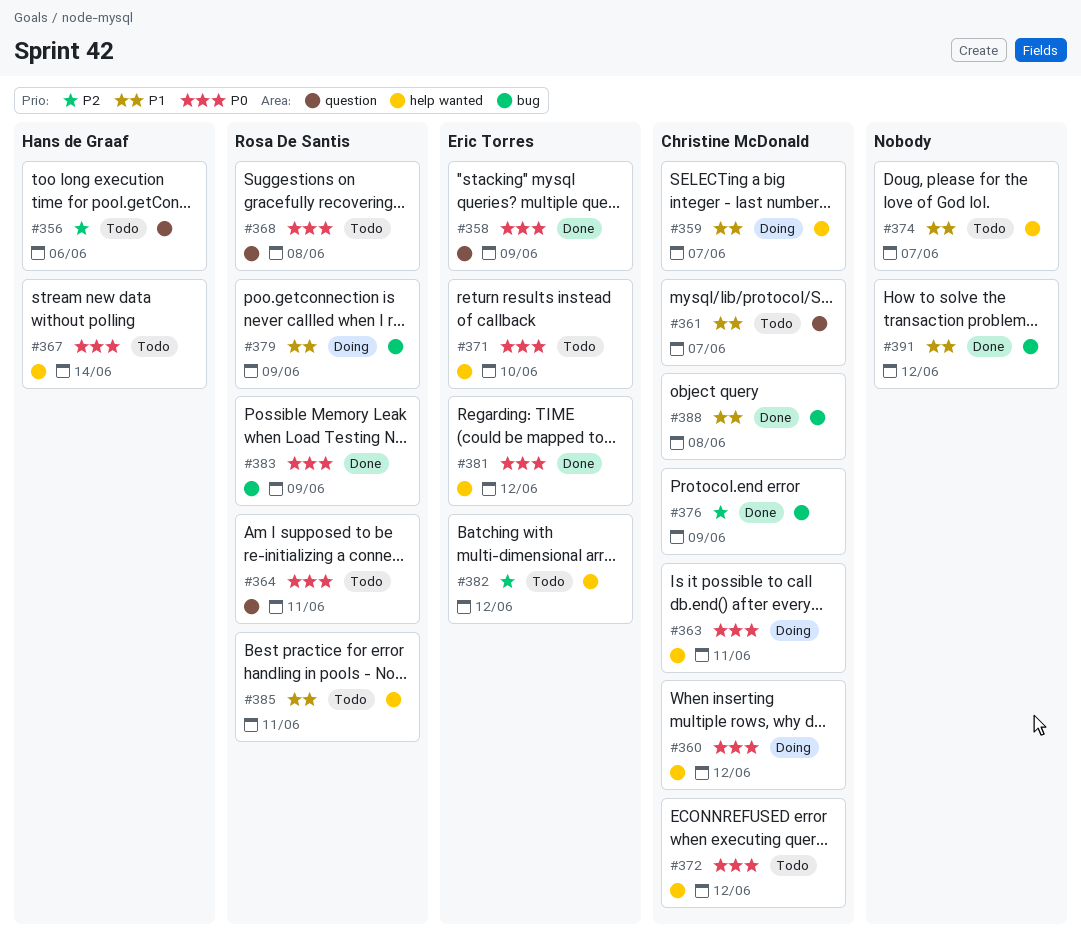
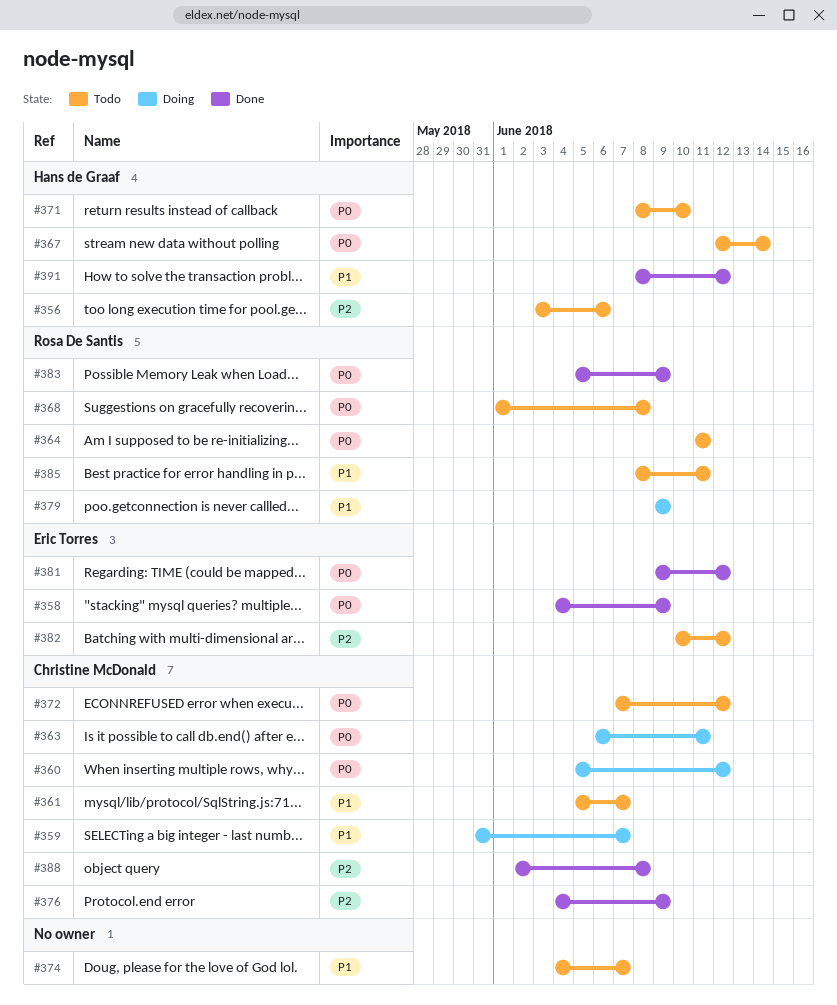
#371, owner: Eric Torres -> Hans de Graaf
#388, priority: P1 -> P2
#391, owner: none -> Hans de Graaf

